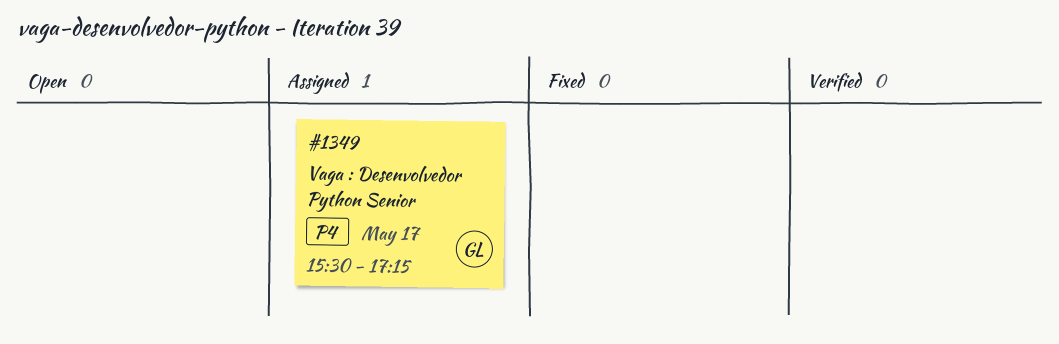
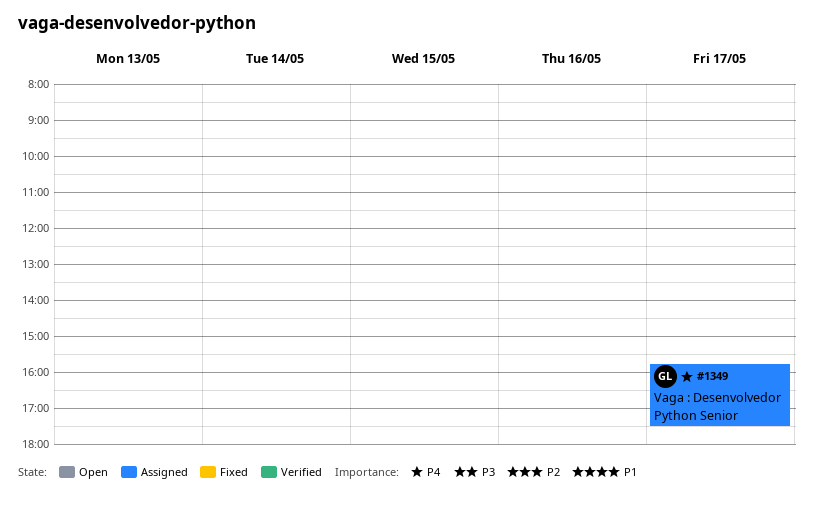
#1349, begins: 15:30 -> 15:45
#1349, ends: 17:15 -> 17:30

